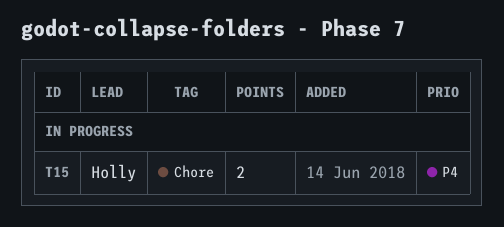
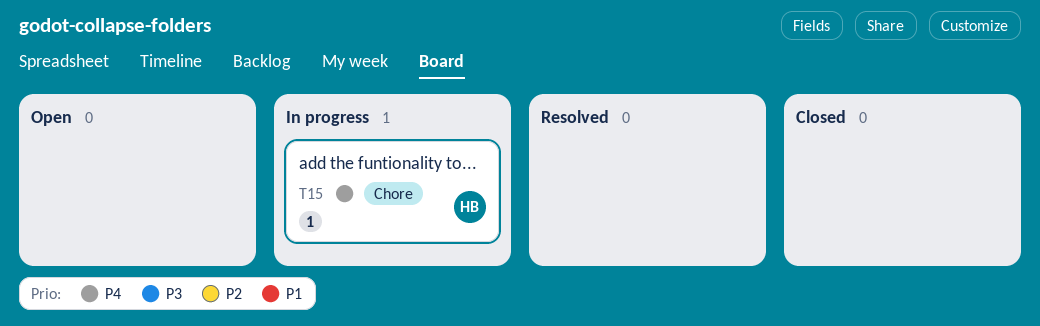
T15, estimate: 2 -> 1

